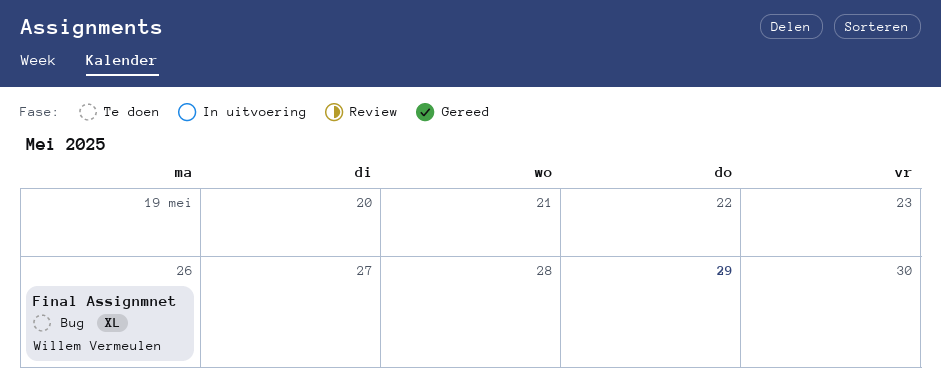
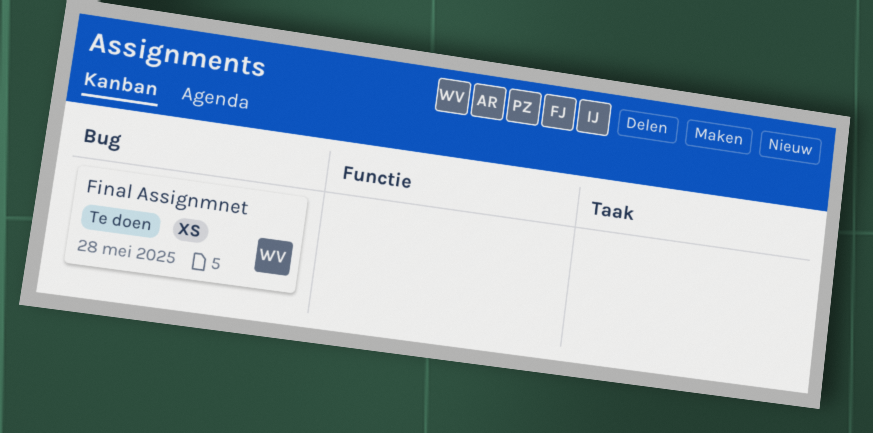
Final Assignmnet, estimate: XL -> XS
Final Assignmnet, due: May 26 -> May 28

